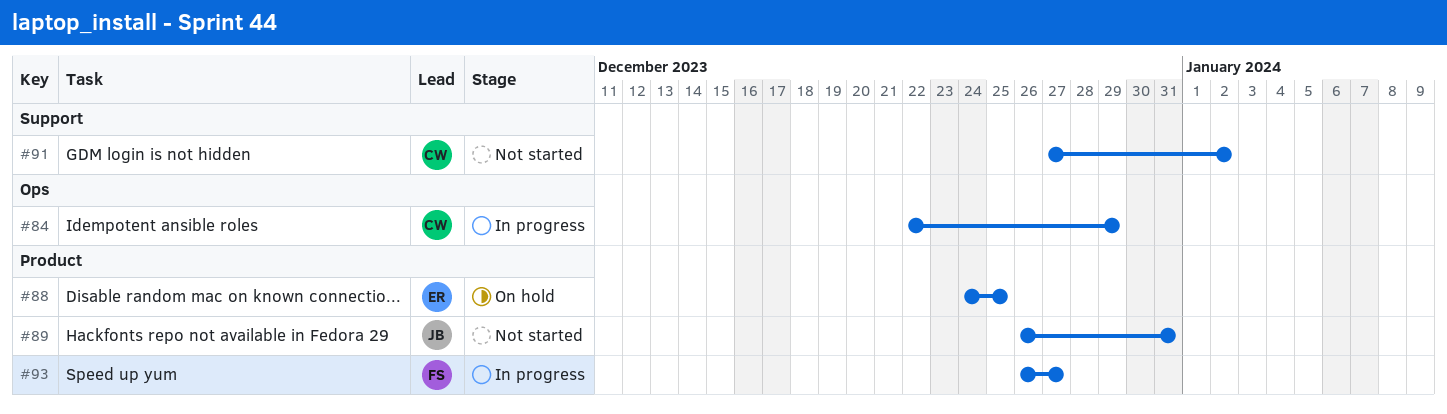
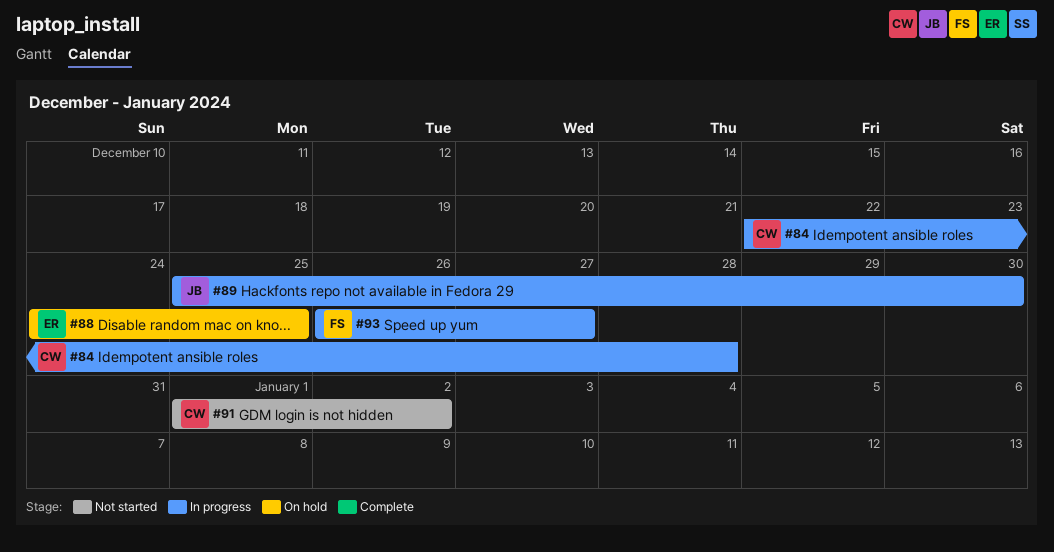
#84, due: Dec 29 -> Dec 28
#89, status: Not started -> In progress
#89, start: Dec 26 -> Dec 25
#89, due: Dec 31 -> Dec 30
#91, start: Dec 27 -> Jan 1

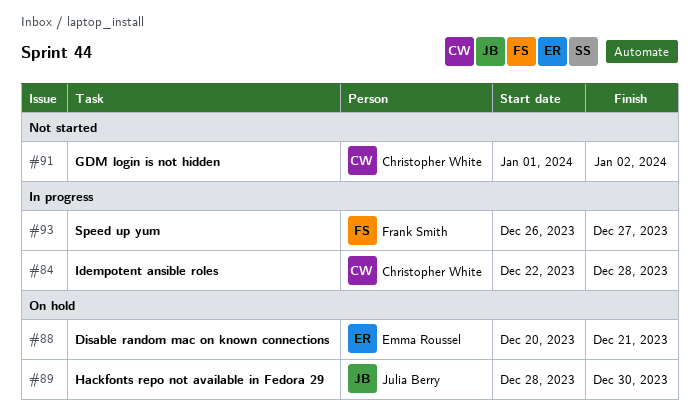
#88, start: Dec 24 -> Dec 20
#88, due: Dec 25 -> Dec 21
#89, status: In progress -> On hold
#89, start: Dec 25 -> Dec 28

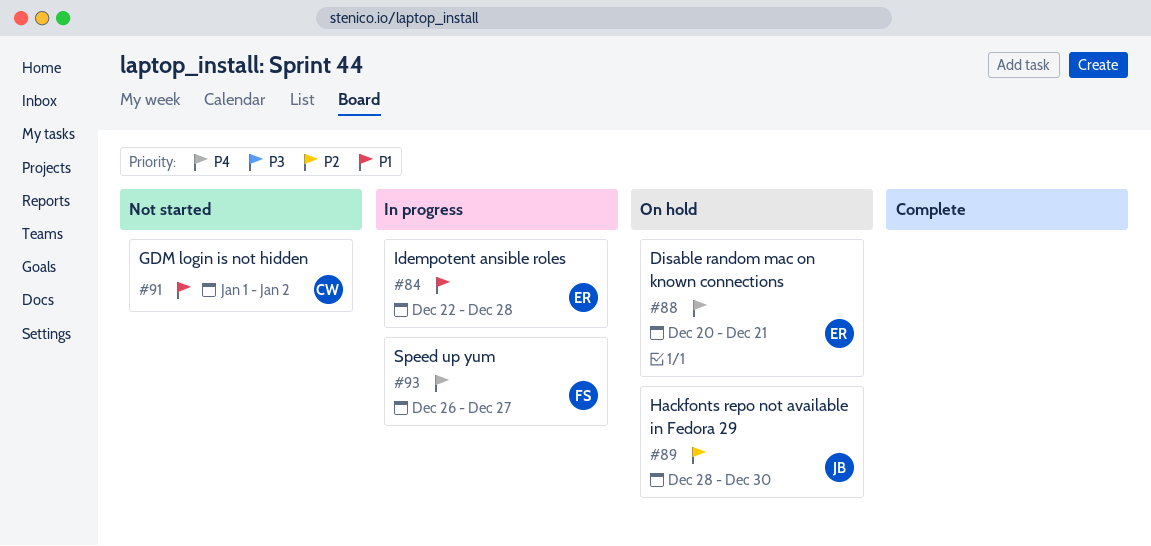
#84, owner: Christopher White -> Emma Roussel

